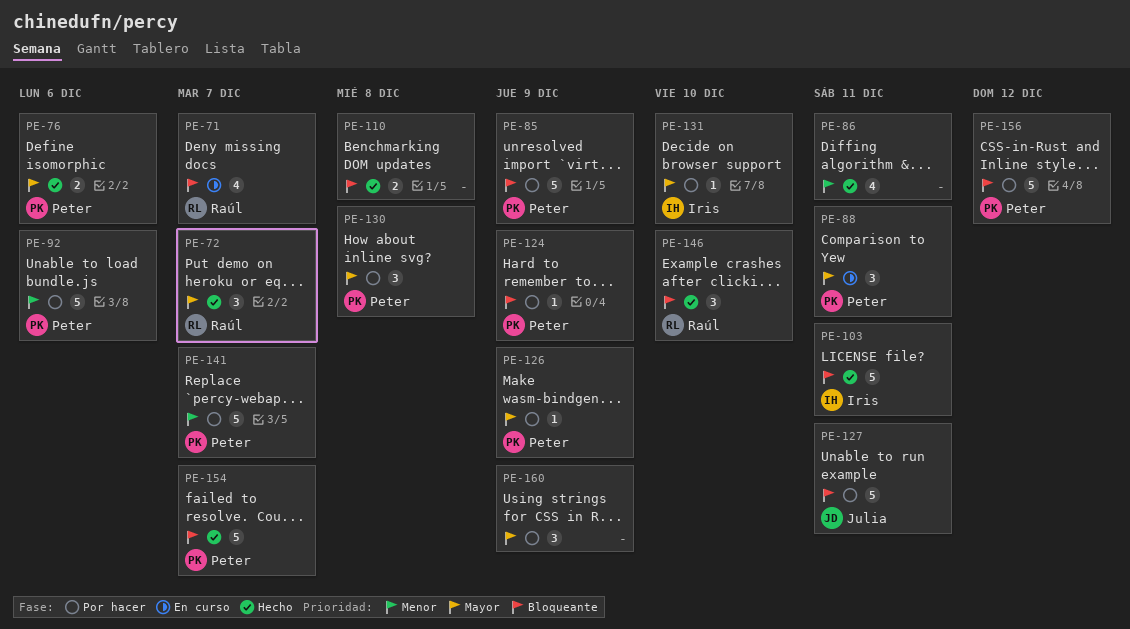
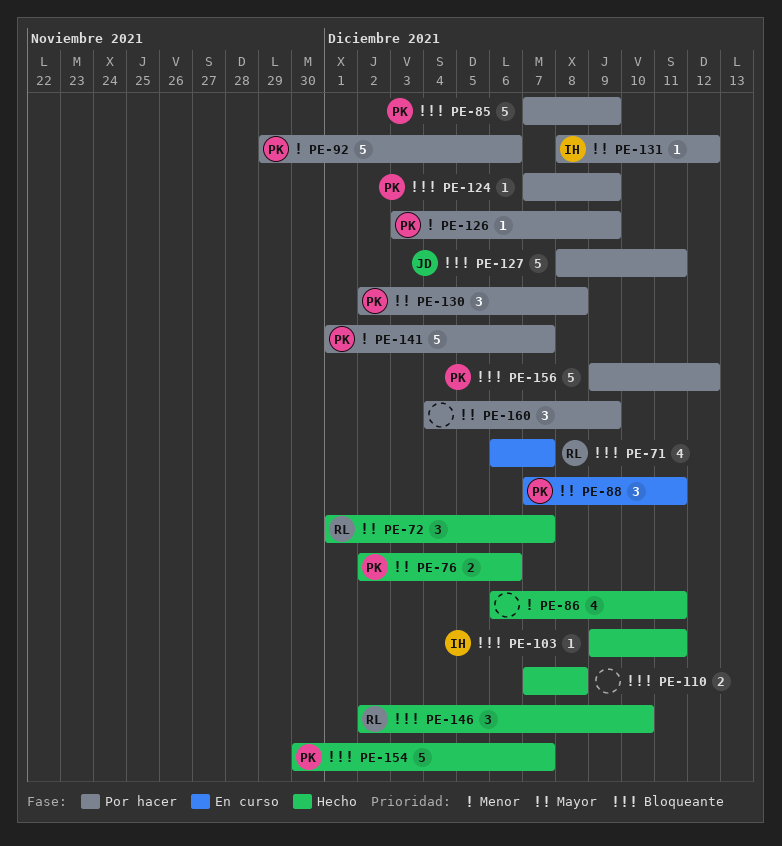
PE-103, estimate: 5 -> 1
PE-126, priority: Mayor -> Menor
PE-131, due: Dec 10 -> Dec 12

